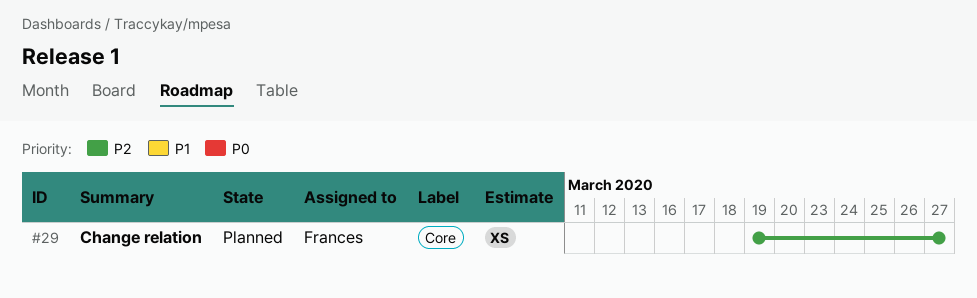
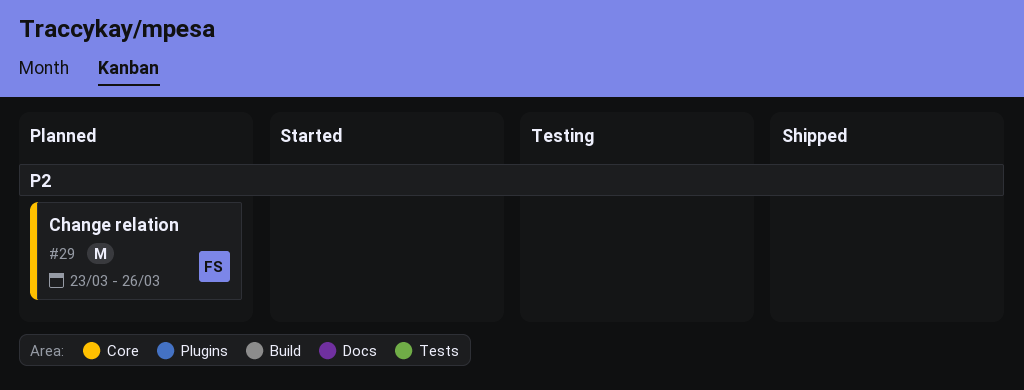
#29, estimate: XS -> M
#29, start: Mar 19 -> Mar 23
#29, due: Mar 27 -> Mar 26

